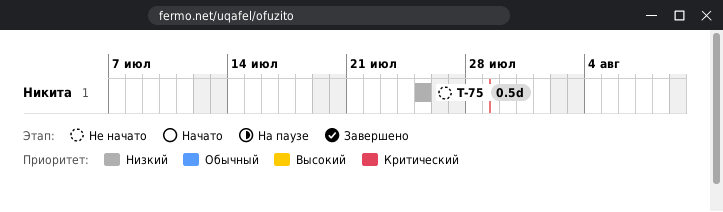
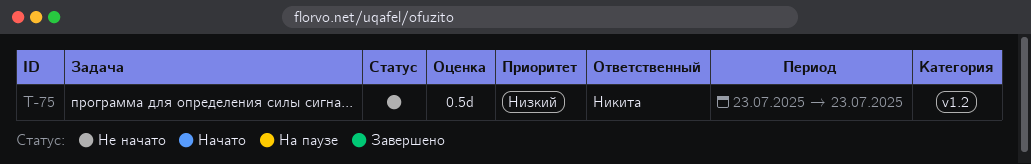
T-75, start: Jul 25 -> Jul 23
T-75, due: Jul 25 -> Jul 23

